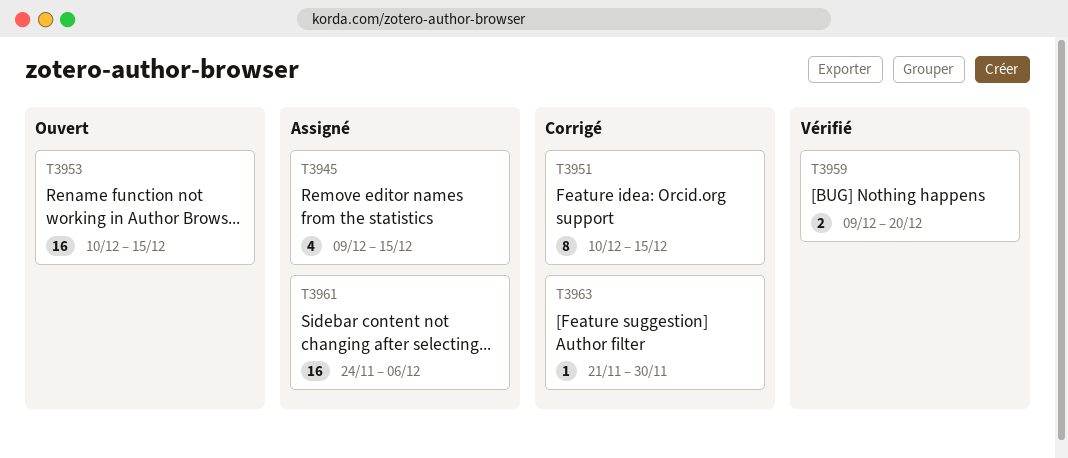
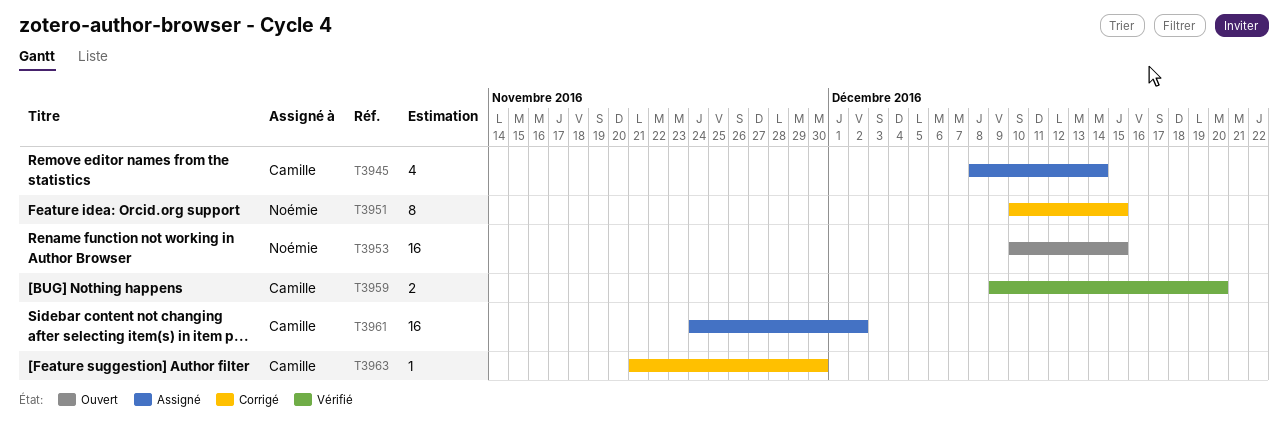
T3945, start: Dec 9 -> Dec 8
T3945, due: Dec 15 -> Dec 14
T3961, due: Dec 6 -> Dec 2

